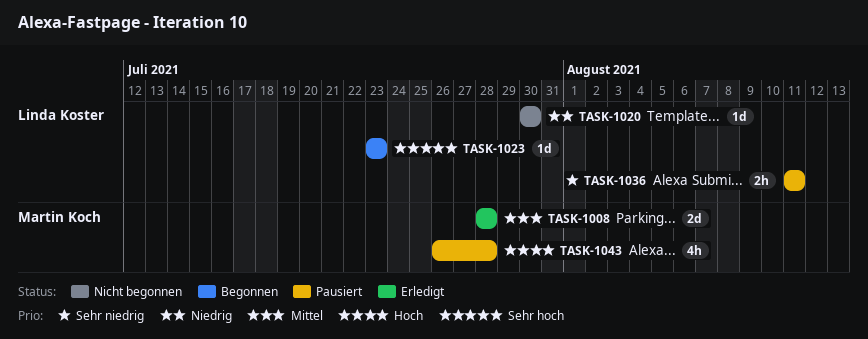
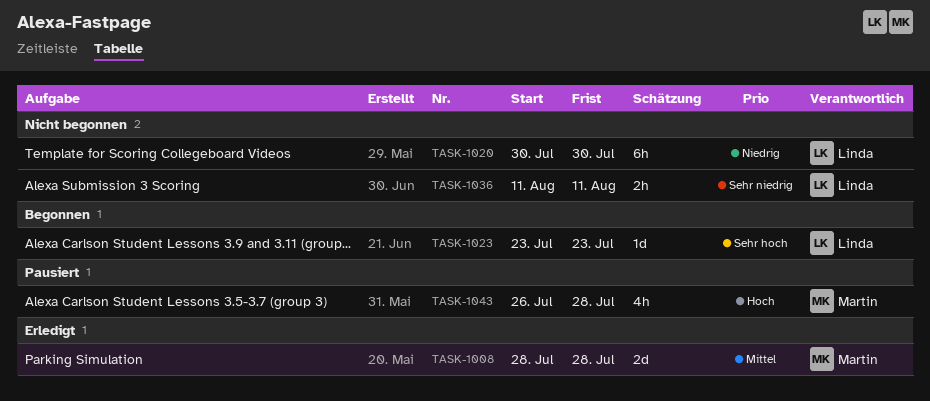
TASK-1020, estimate: 1d -> 6h
TASK-1036, status: Pausiert -> Nicht begonnen

